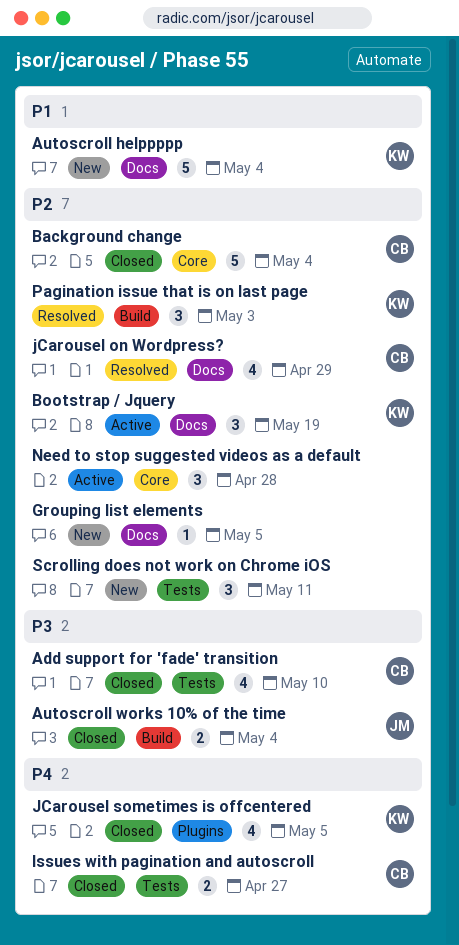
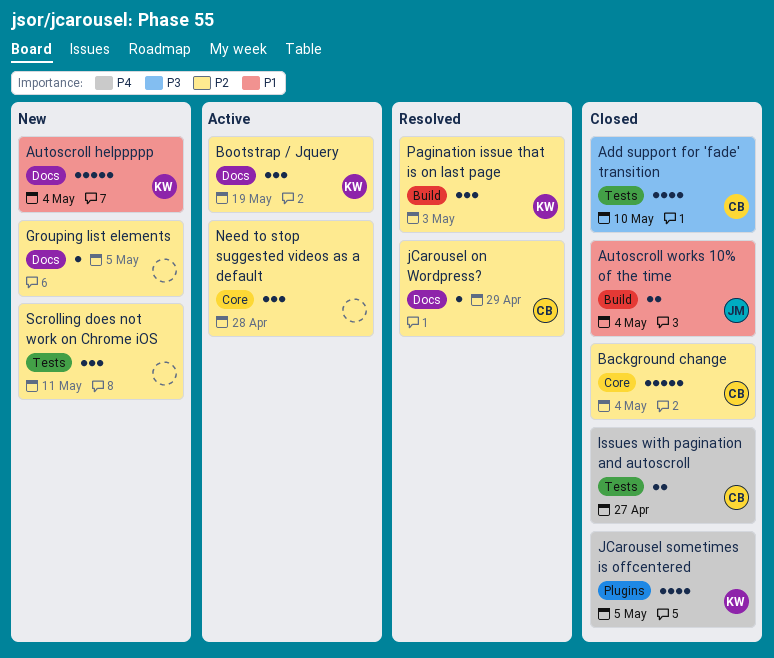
Autoscroll works 10% of the time, priority: P3 -> P1
jCarousel on Wordpress?, estimate: 4 -> 1

